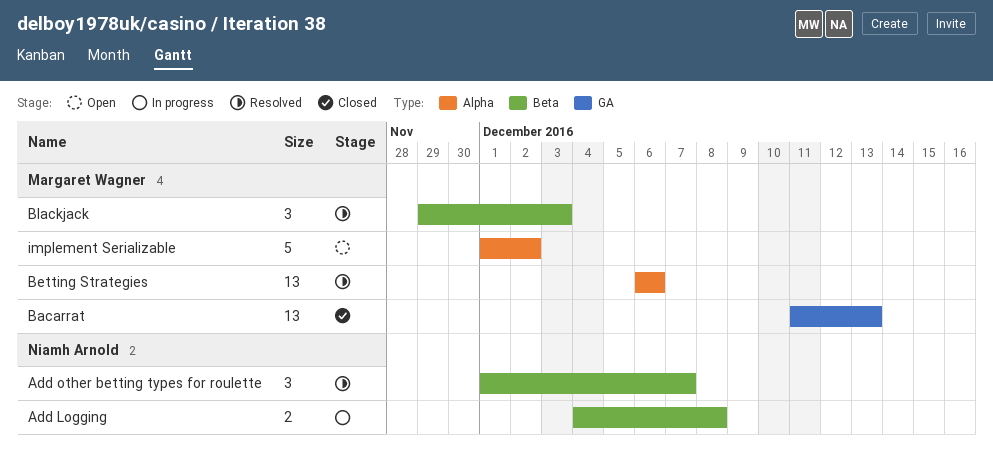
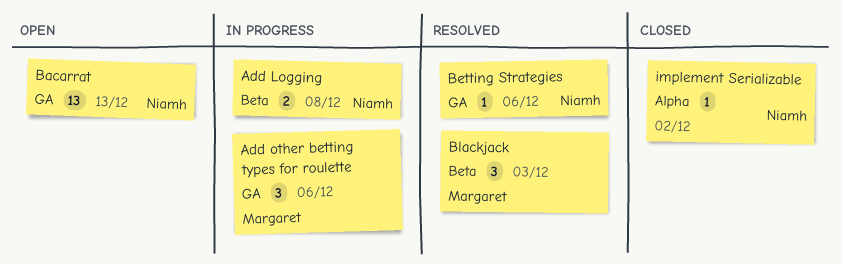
Add other betting types for roulette, status: Resolved -> In progress
Add other betting types for roulette, owner: Niamh Arnold -> Margaret Wagner
Add other betting types for roulette, label: Beta -> GA
Add other betting types for roulette, due: Dec 7 -> Dec 6
Bacarrat, status: Closed -> Open
Bacarrat, owner: Margaret Wagner -> Niamh Arnold
Betting Strategies, owner: Margaret Wagner -> Niamh Arnold
Betting Strategies, label: Alpha -> GA
Betting Strategies, estimate: 13 -> 1
implement Serializable, status: Open -> Closed
implement Serializable, owner: Margaret Wagner -> Niamh Arnold
implement Serializable, estimate: 5 -> 1

